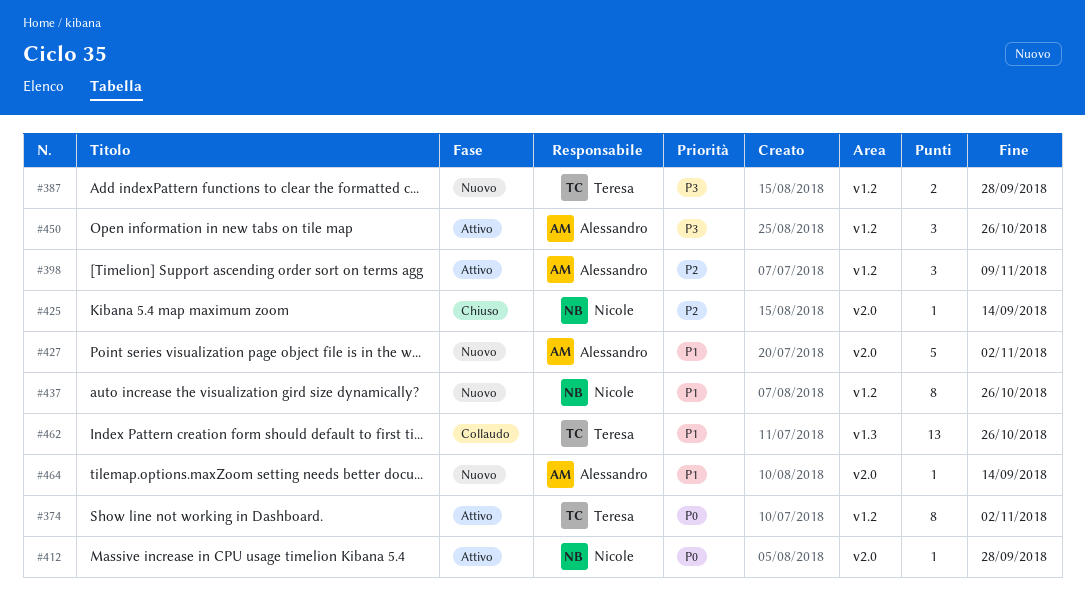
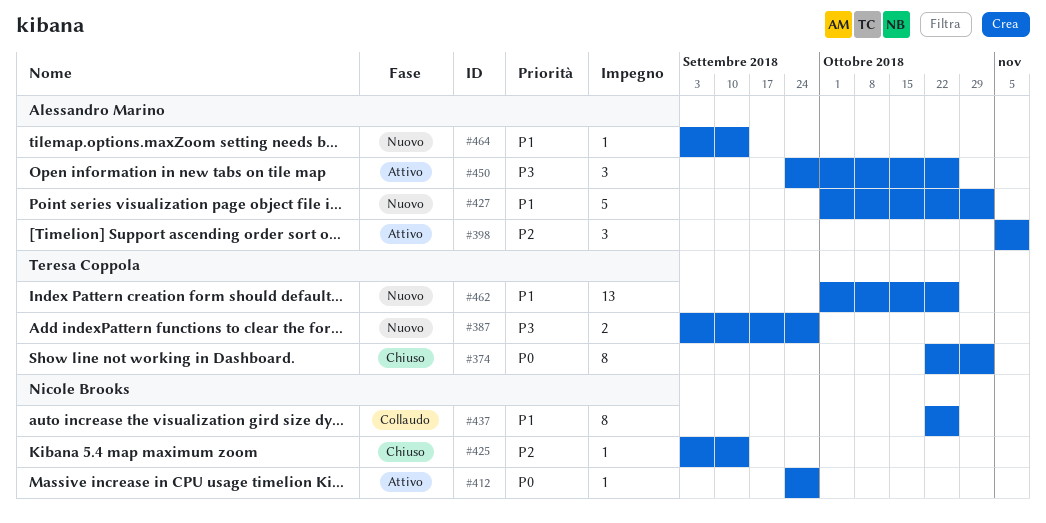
#374, status: Attivo -> Chiuso
#437, status: Nuovo -> Collaudo
#462, status: Collaudo -> Nuovo

